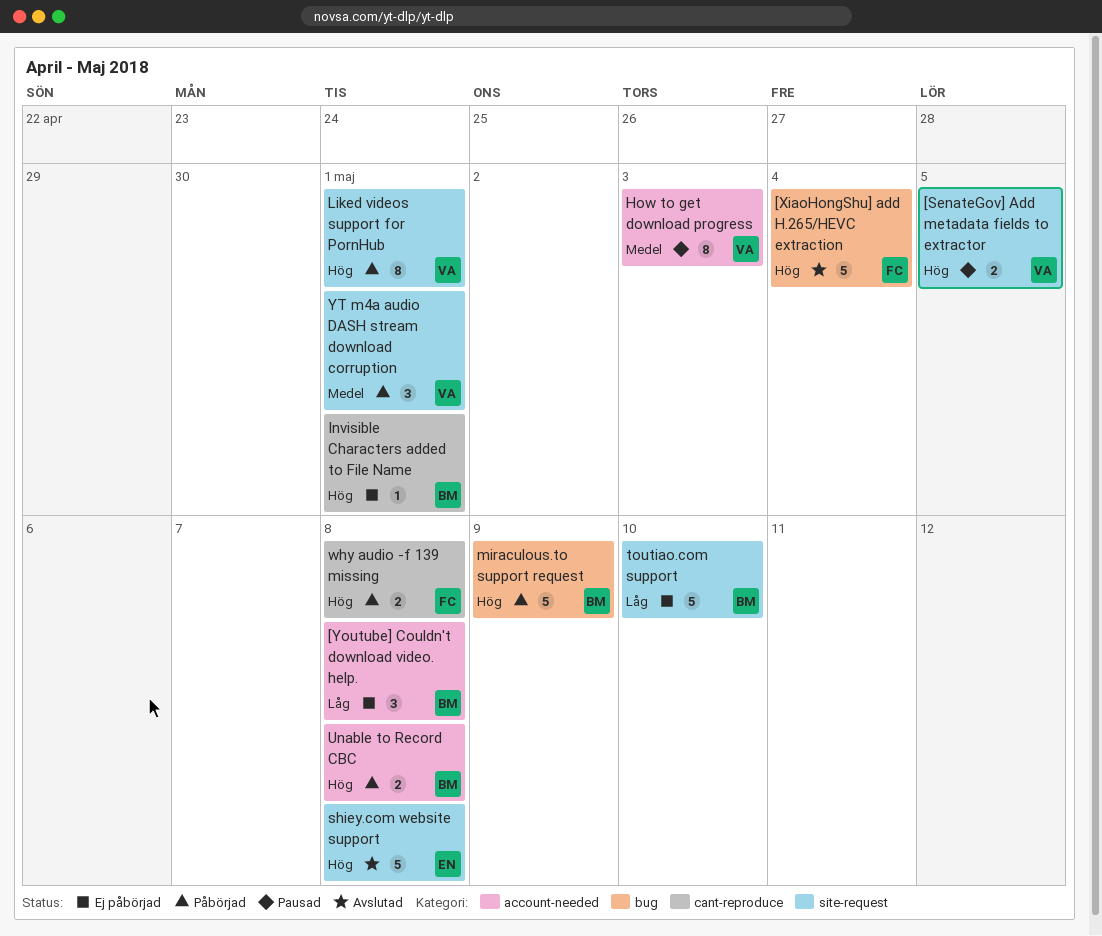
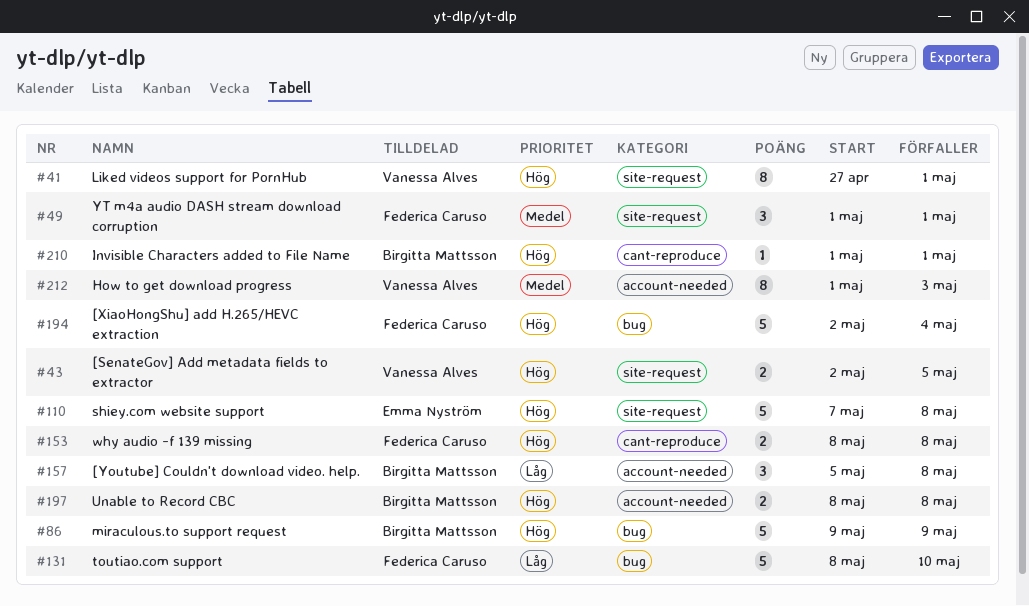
toutiao.com support, owner: Birgitta Mattsson -> Federica Caruso
toutiao.com support, label: site-request -> bug
YT m4a audio DASH stream download corruption, owner: Vanessa Alves -> Federica Caruso

